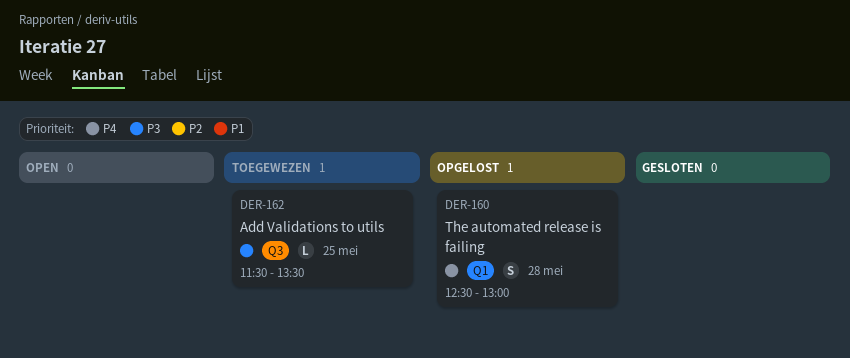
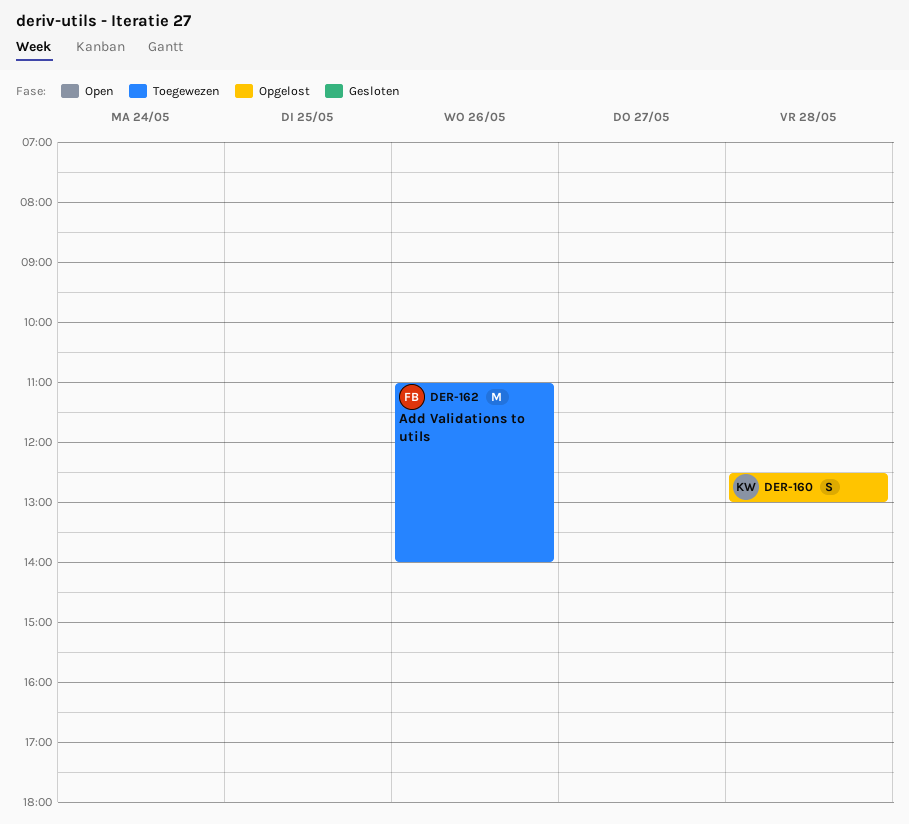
DER-162, estimate: L -> M
DER-162, day: May 25 -> May 26
DER-162, begins: 11:30 -> 11:00
DER-162, ends: 13:30 -> 14:00

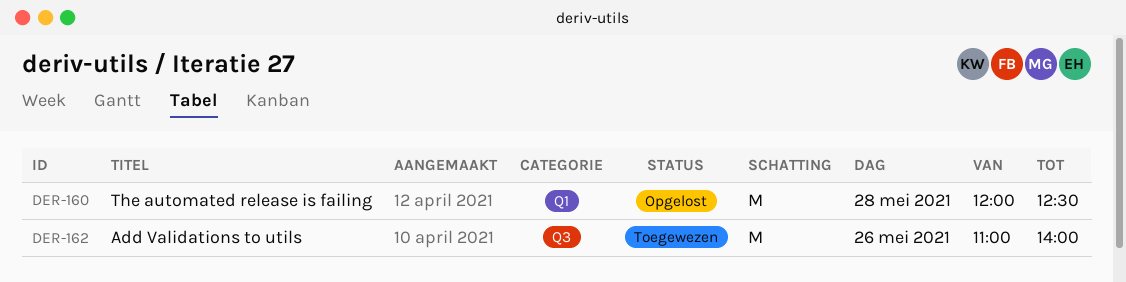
DER-160, estimate: S -> M
DER-160, begins: 12:30 -> 12:00
DER-160, ends: 13:00 -> 12:30

